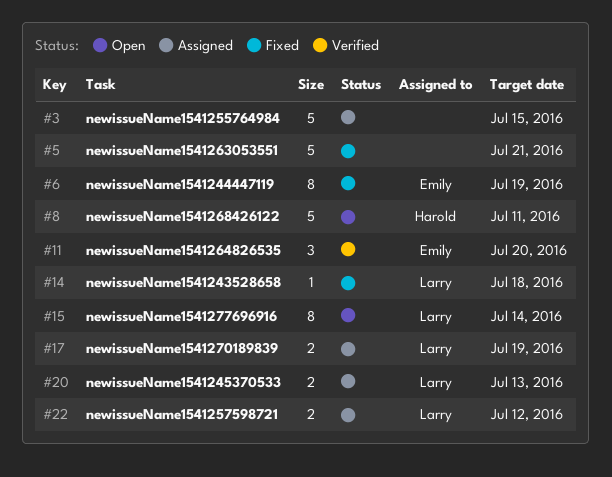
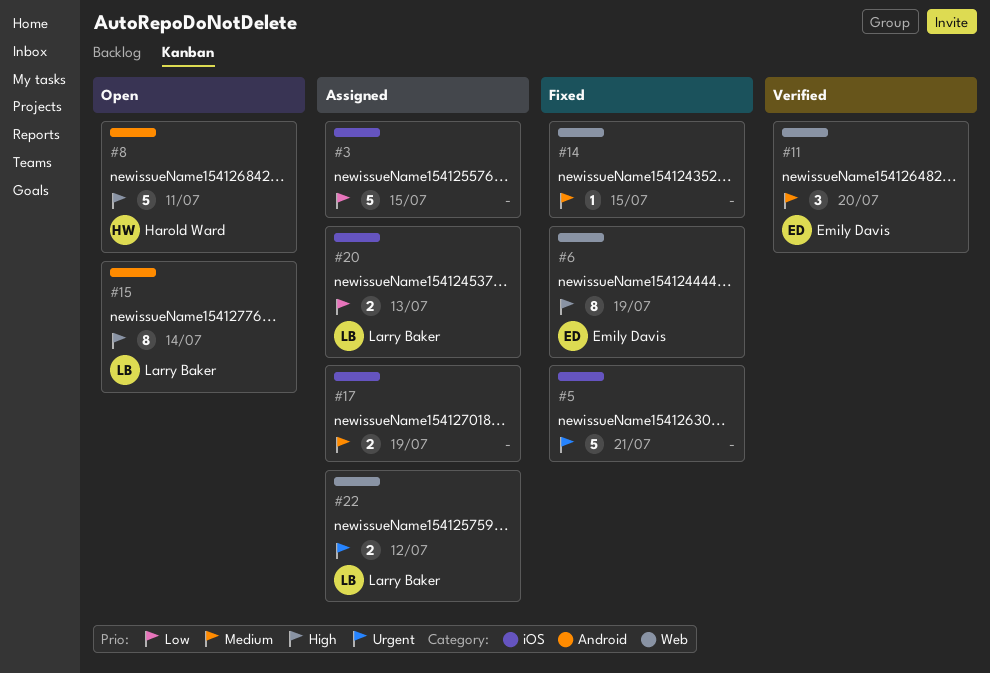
#14, owner: Larry Baker -> none
#14, due: Jul 18 -> Jul 15
#17, owner: Larry Baker -> none

